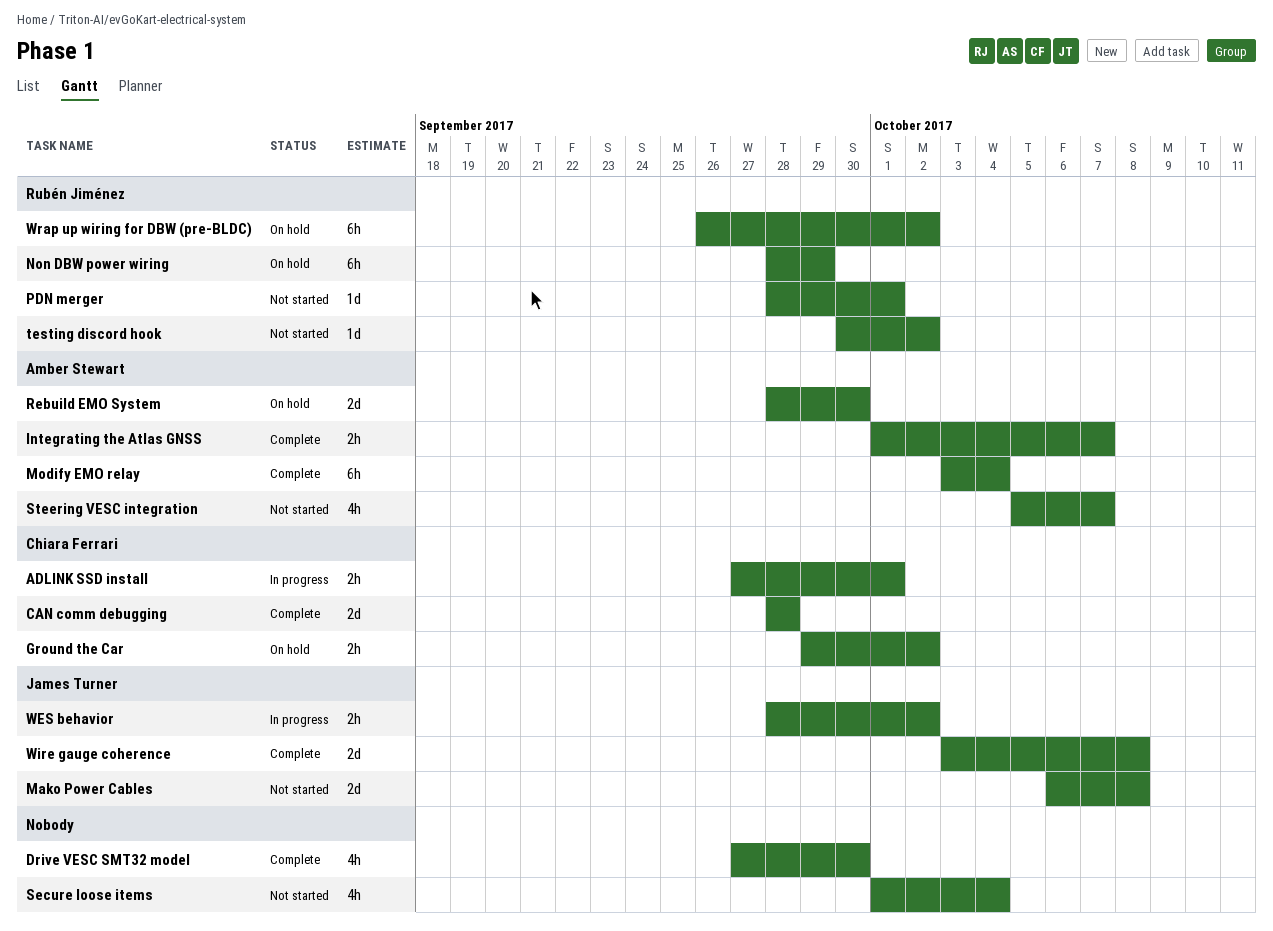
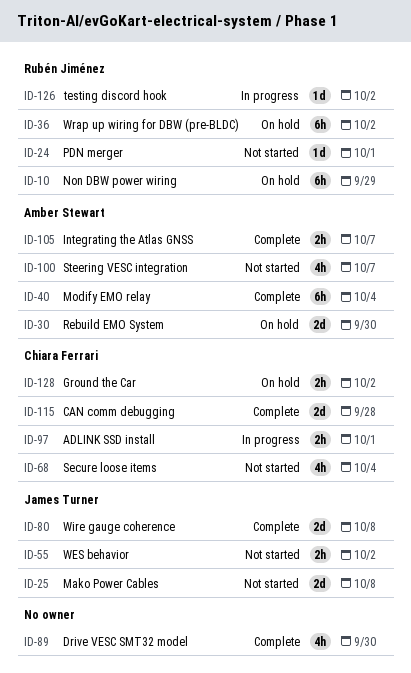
Secure loose items, owner: none -> Chiara Ferrari
testing discord hook, status: Not started -> In progress
WES behavior, status: In progress -> Not started

